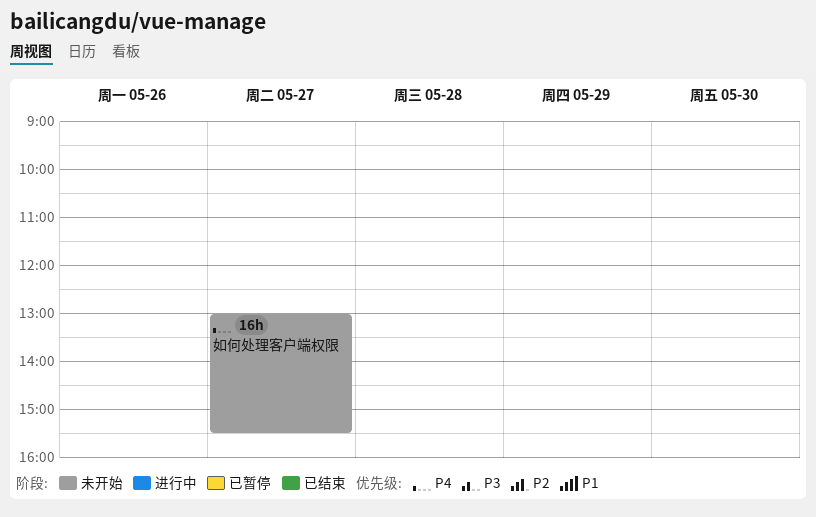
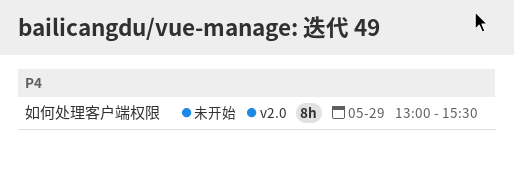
如何处理客户端权限, estimate: 16h -> 8h
如何处理客户端权限, day: May 27 -> May 29

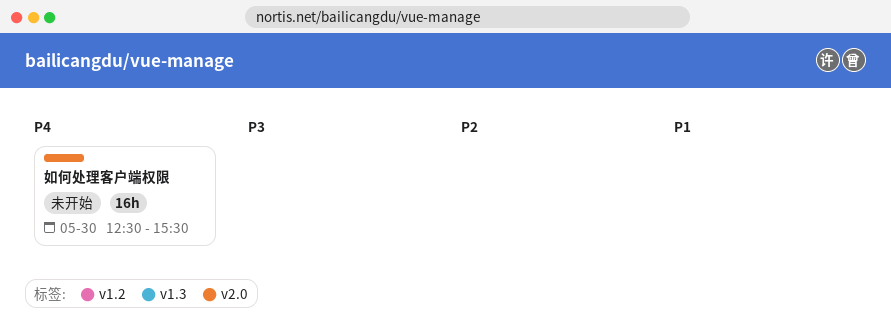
如何处理客户端权限, estimate: 8h -> 16h
如何处理客户端权限, day: May 29 -> May 30
如何处理客户端权限, begins: 13:00 -> 12:30

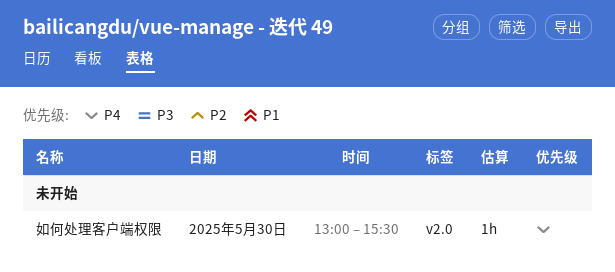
如何处理客户端权限, estimate: 16h -> 1h
如何处理客户端权限, begins: 12:30 -> 13:00

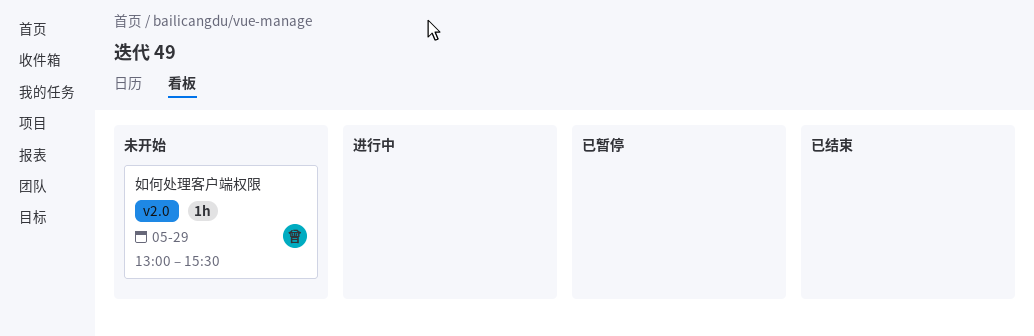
如何处理客户端权限, day: May 30 -> May 29

